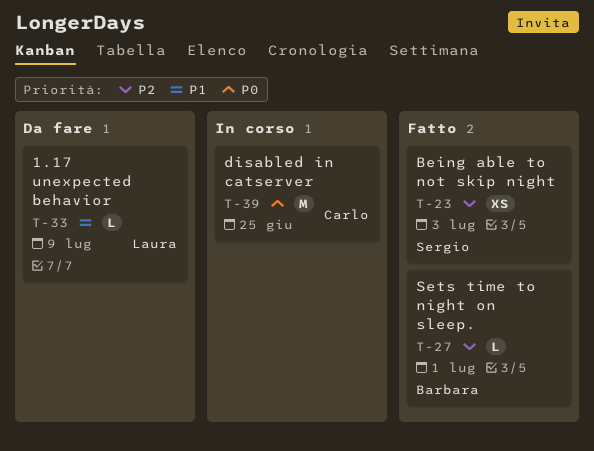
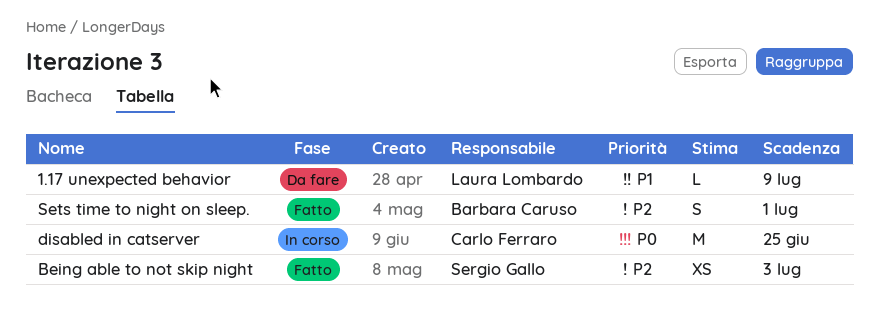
Sets time to night on sleep., estimate: L -> S

